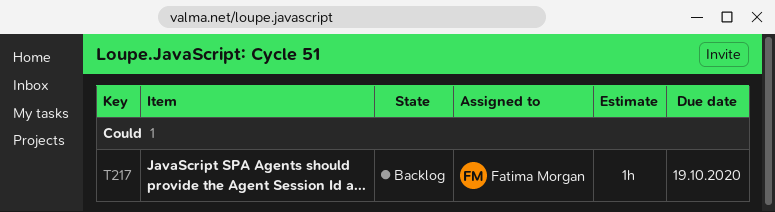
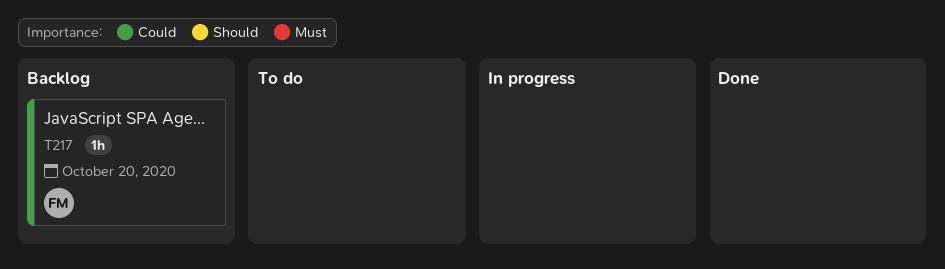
T217, due: Oct 19 -> Oct 20

